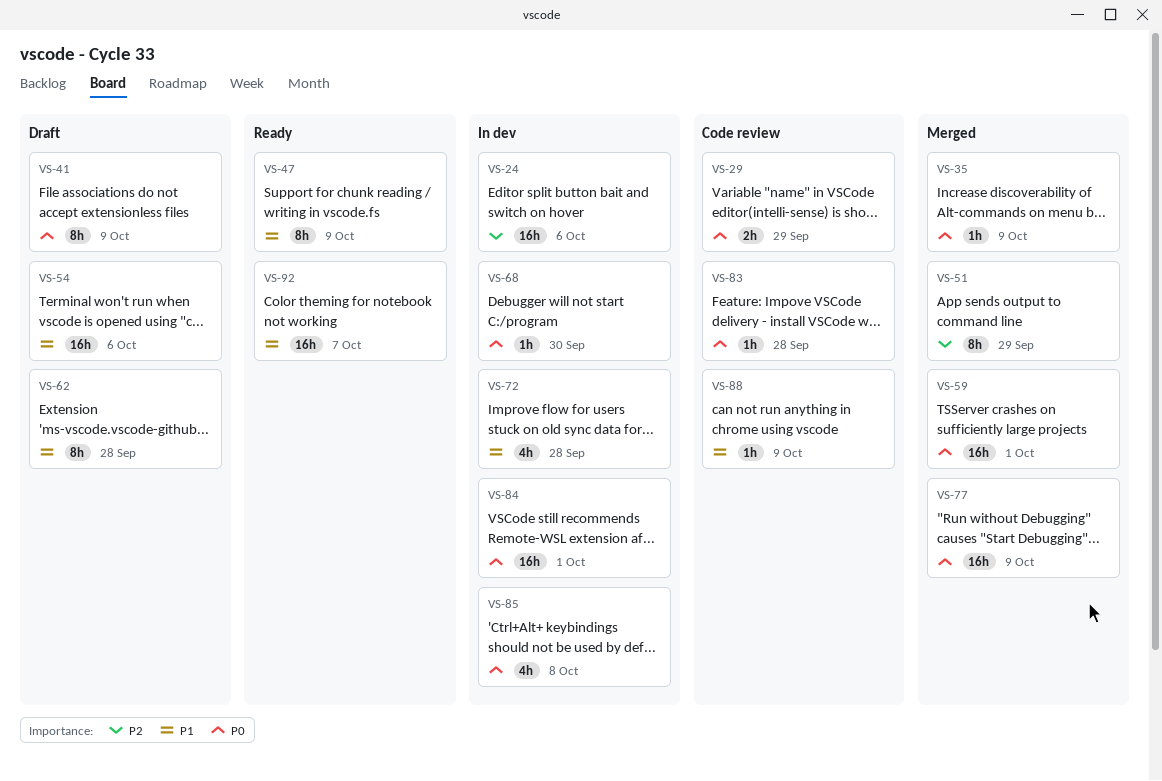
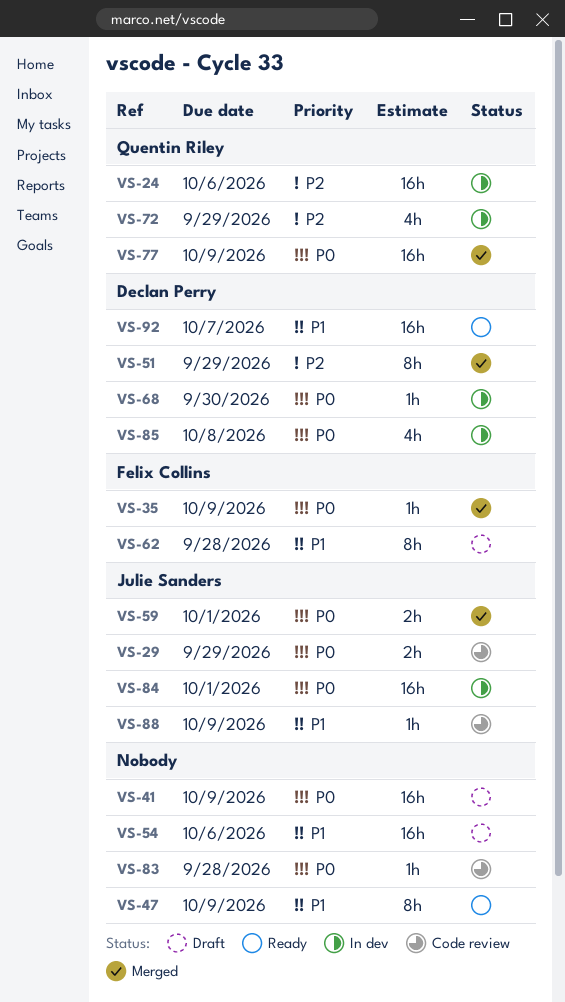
VS-41, estimate: 8h -> 16h
VS-59, estimate: 16h -> 2h
VS-72, priority: P1 -> P2
VS-72, due: Sep 28 -> Sep 29

